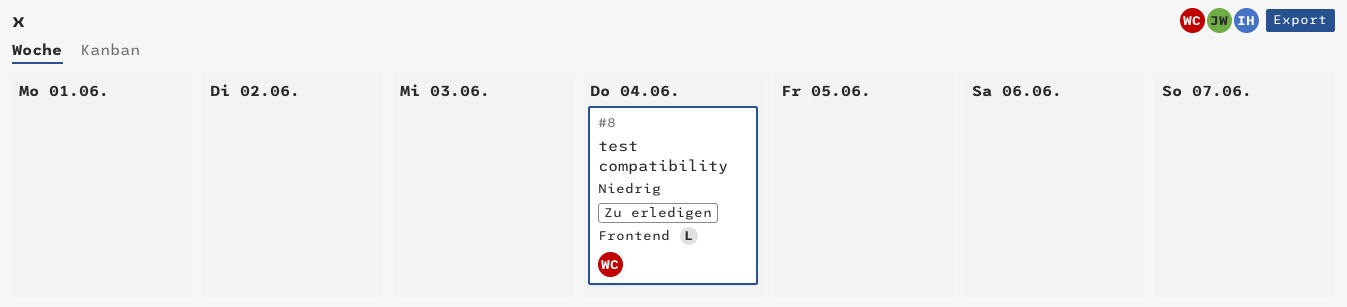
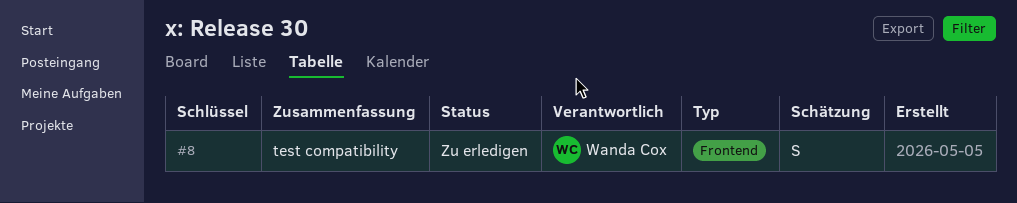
#8, estimate: L -> S

